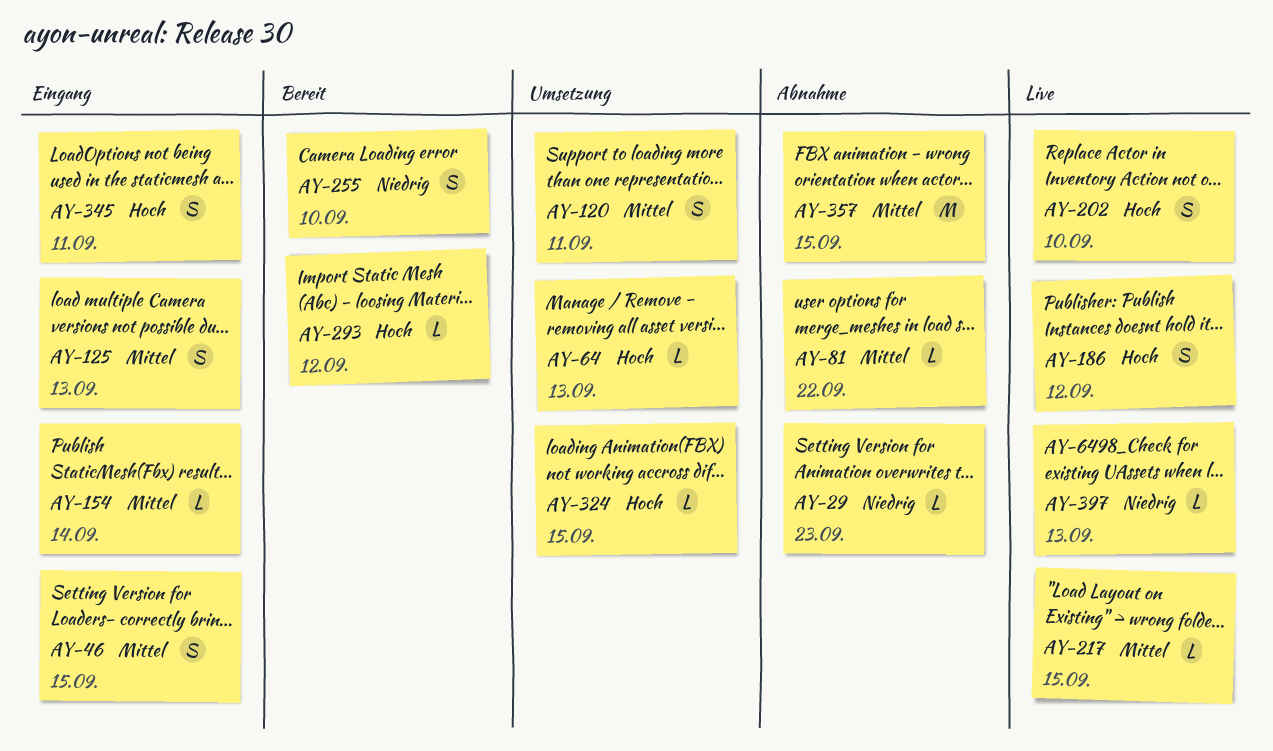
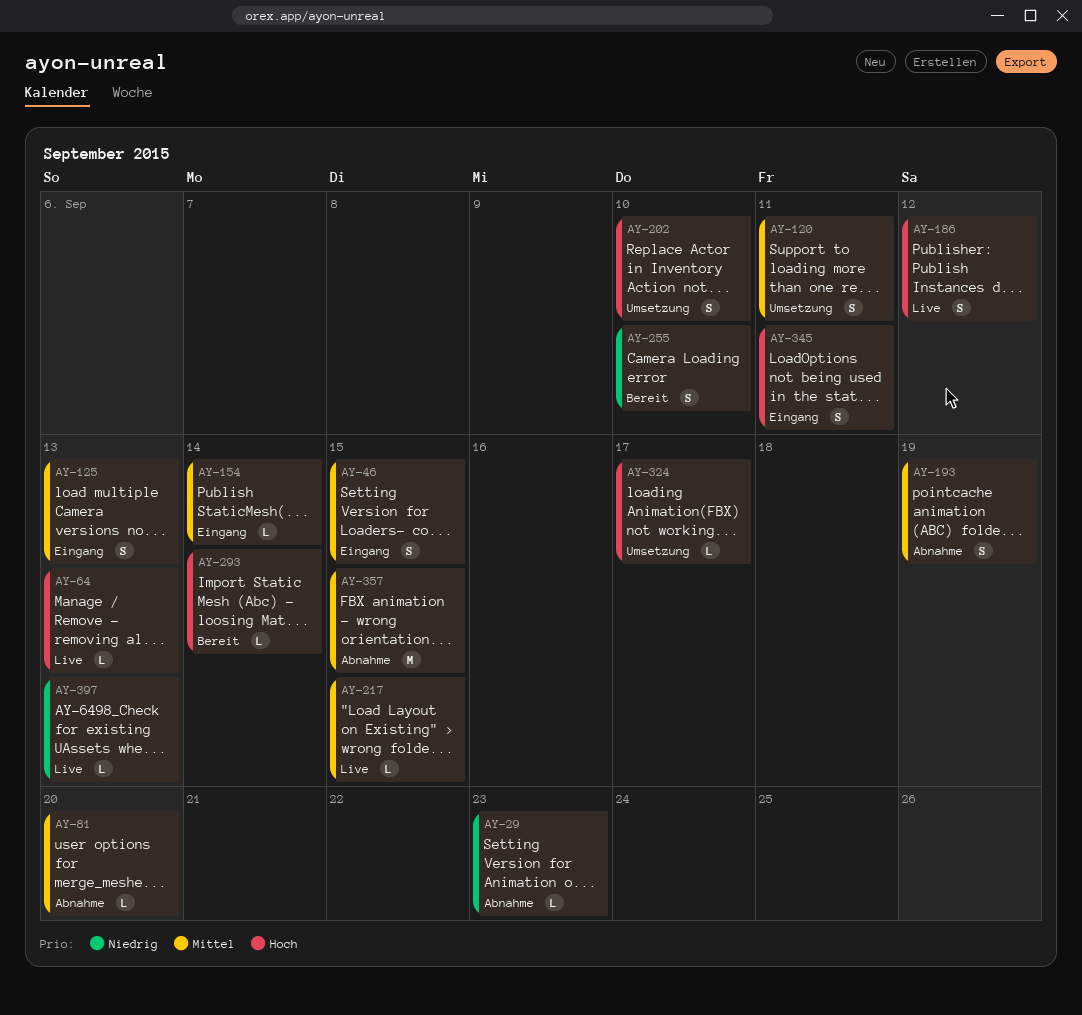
AY-64, status: Umsetzung -> Live
AY-81, due: Sep 22 -> Sep 20
AY-193: none -> present
AY-202, status: Live -> Umsetzung
AY-293, due: Sep 12 -> Sep 14
AY-324, due: Sep 15 -> Sep 17

